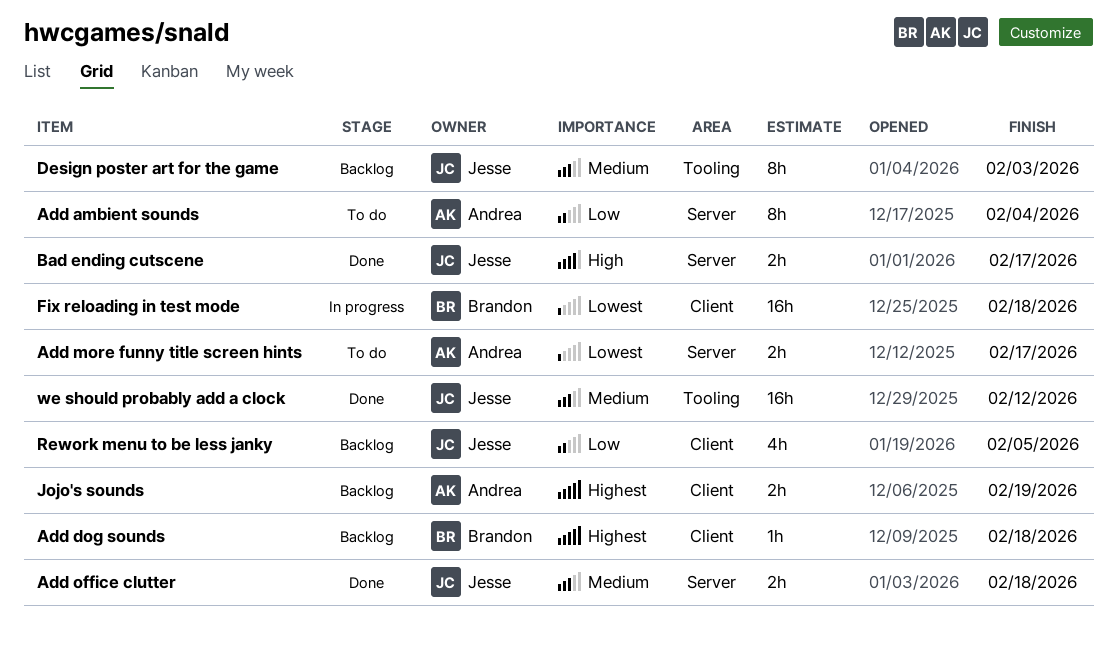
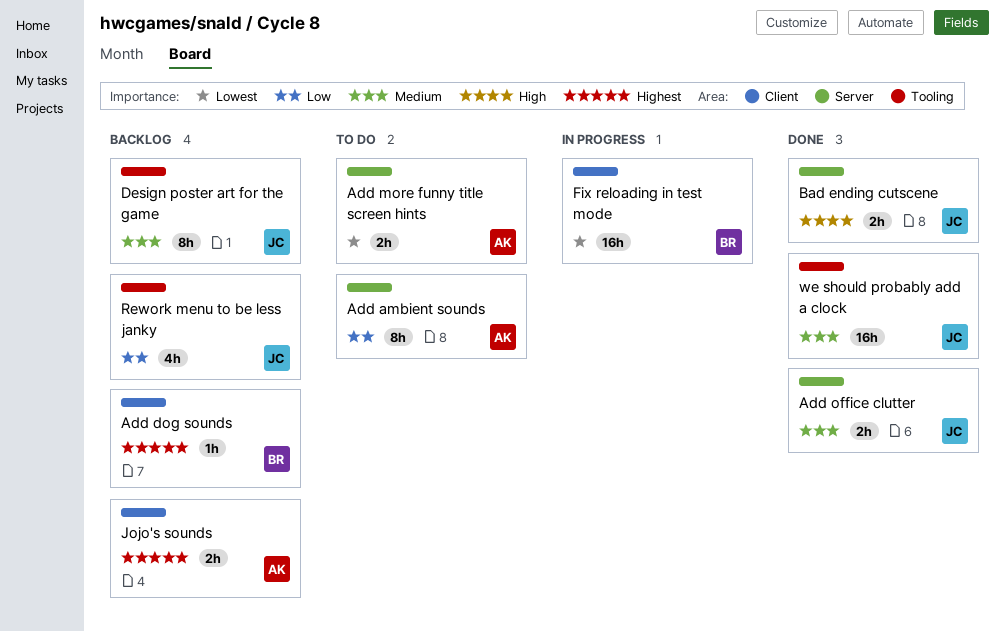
Rework menu to be less janky, label: Client -> Tooling

